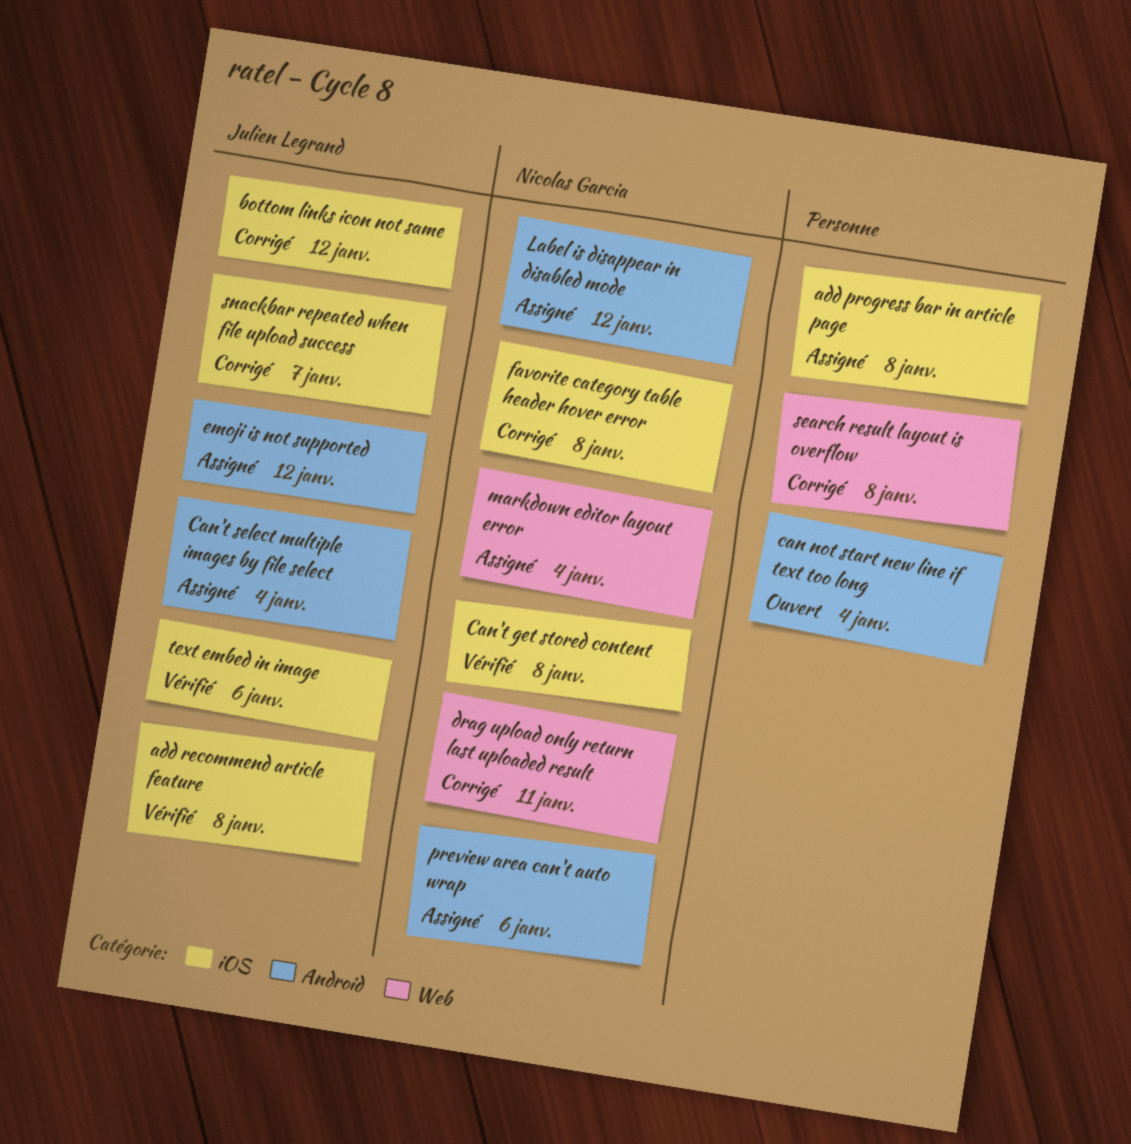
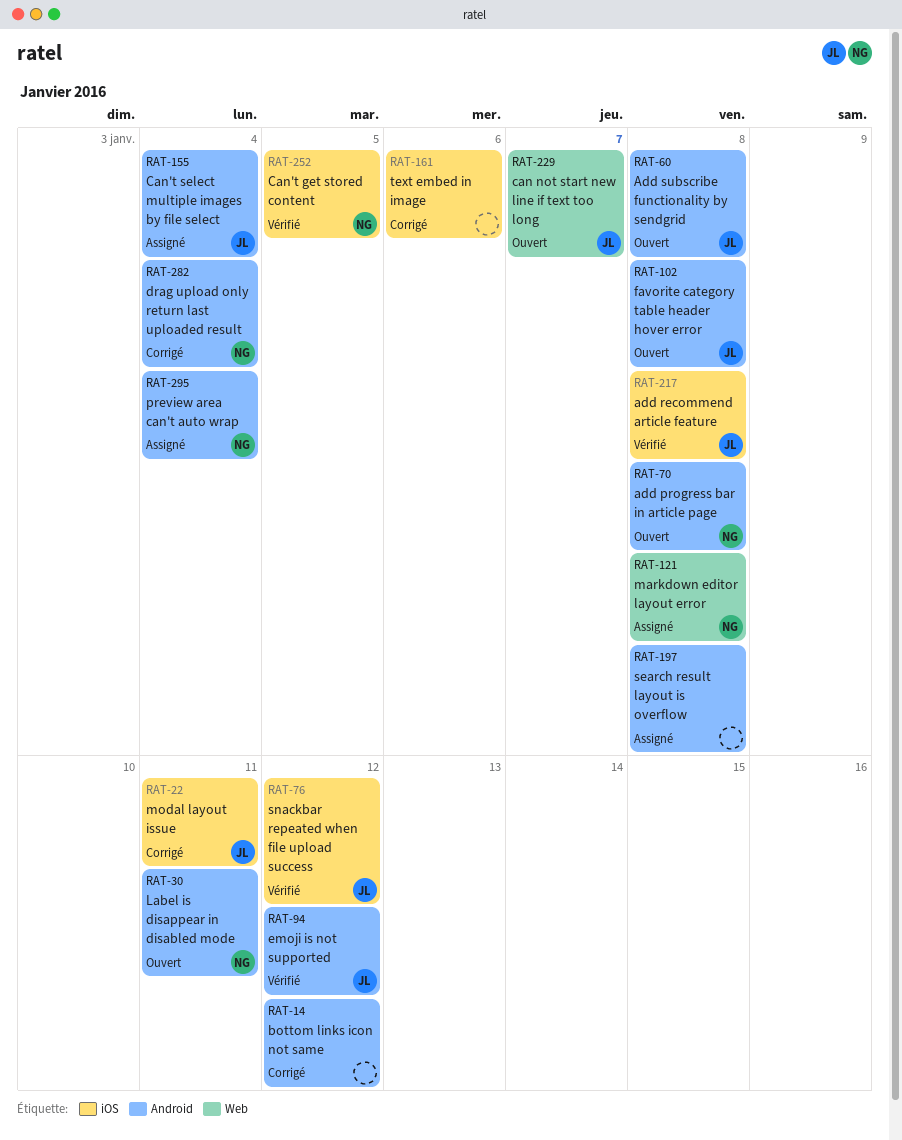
add progress bar in article page, status: Assigné -> Ouvert
add progress bar in article page, owner: none -> Nicolas Garcia
add progress bar in article page, label: iOS -> Android
Add subscribe functionality by sendgrid: none -> present
bottom links icon not same, owner: Julien Legrand -> none
bottom links icon not same, label: iOS -> Android
can not start new line if text too long, owner: none -> Julien Legrand
can not start new line if text too long, label: Android -> Web
can not start new line if text too long, due: Jan 4 -> Jan 7
Can't get stored content, due: Jan 8 -> Jan 5
drag upload only return last uploaded result, label: Web -> Android
drag upload only return last uploaded result, due: Jan 11 -> Jan 4
emoji is not supported, status: Assigné -> Vérifié
favorite category table header hover error, status: Corrigé -> Ouvert
favorite category table header hover error, owner: Nicolas Garcia -> Julien Legrand
favorite category table header hover error, label: iOS -> Android
Label is disappear in disabled mode, status: Assigné -> Ouvert
Label is disappear in disabled mode, due: Jan 12 -> Jan 11
markdown editor layout error, due: Jan 4 -> Jan 8
modal layout issue: none -> present
preview area can't auto wrap, due: Jan 6 -> Jan 4
search result layout is overflow, status: Corrigé -> Assigné
search result layout is overflow, label: Web -> Android
snackbar repeated when file upload success, status: Corrigé -> Vérifié
snackbar repeated when file upload success, due: Jan 7 -> Jan 12
text embed in image, status: Vérifié -> Corrigé
text embed in image, owner: Julien Legrand -> none

